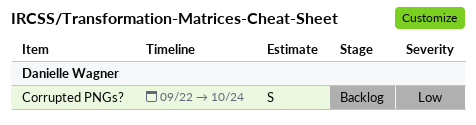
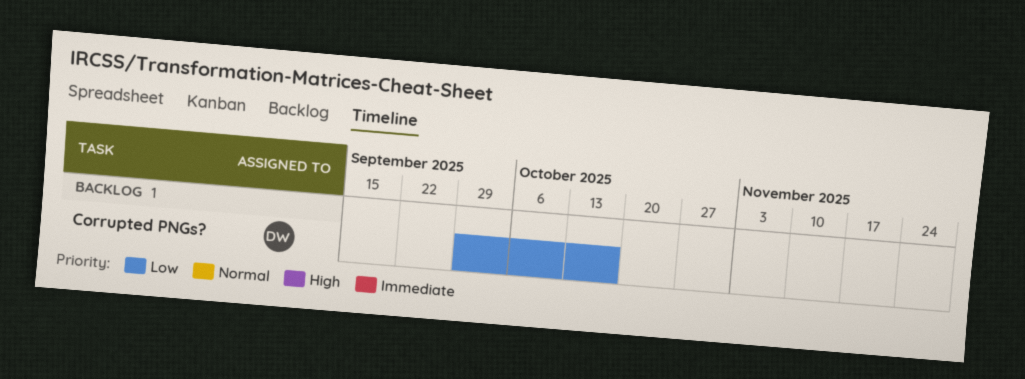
Corrupted PNGs?, start: Sep 22 -> Sep 29
Corrupted PNGs?, due: Oct 24 -> Oct 17

